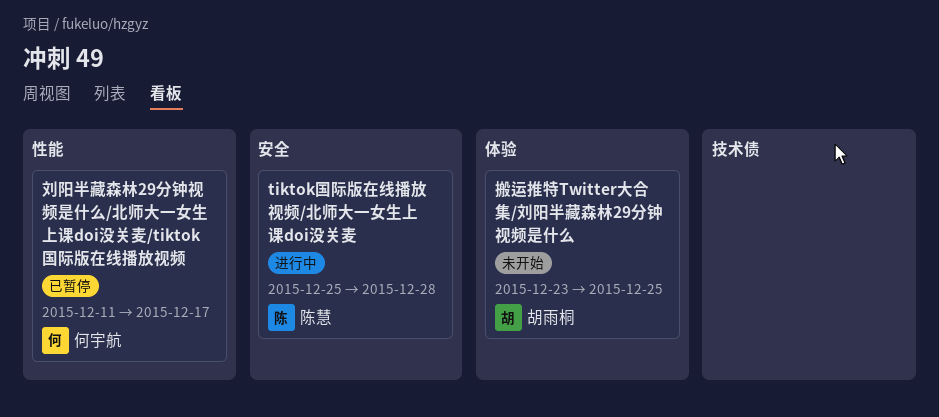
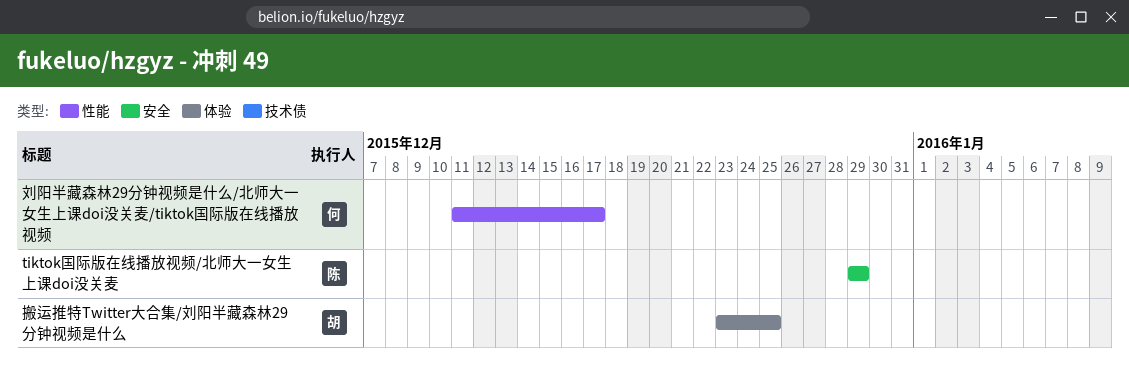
tiktok国际版在线播放视频/北师大一女生上课doi没关麦, start: Dec 25 -> Dec 29
tiktok国际版在线播放视频/北师大一女生上课doi没关麦, due: Dec 28 -> Dec 29

